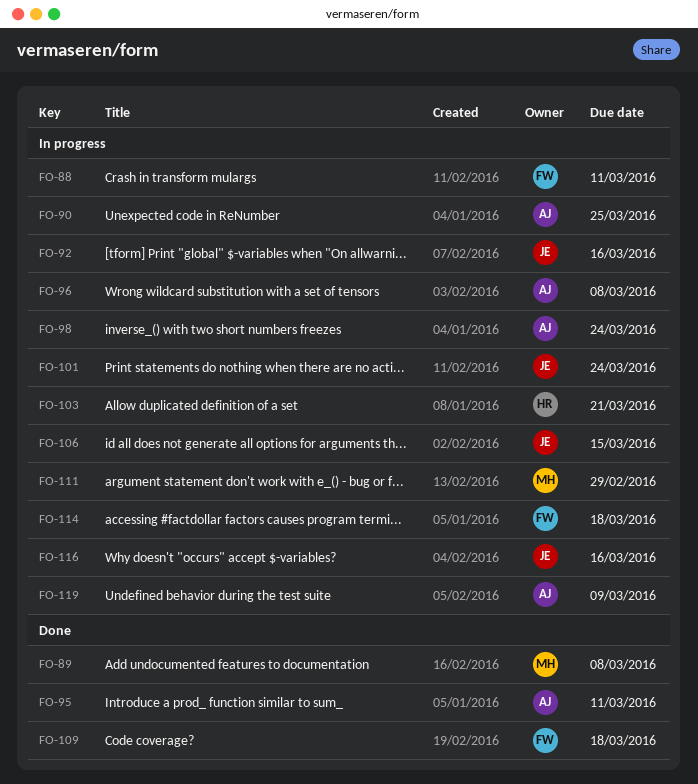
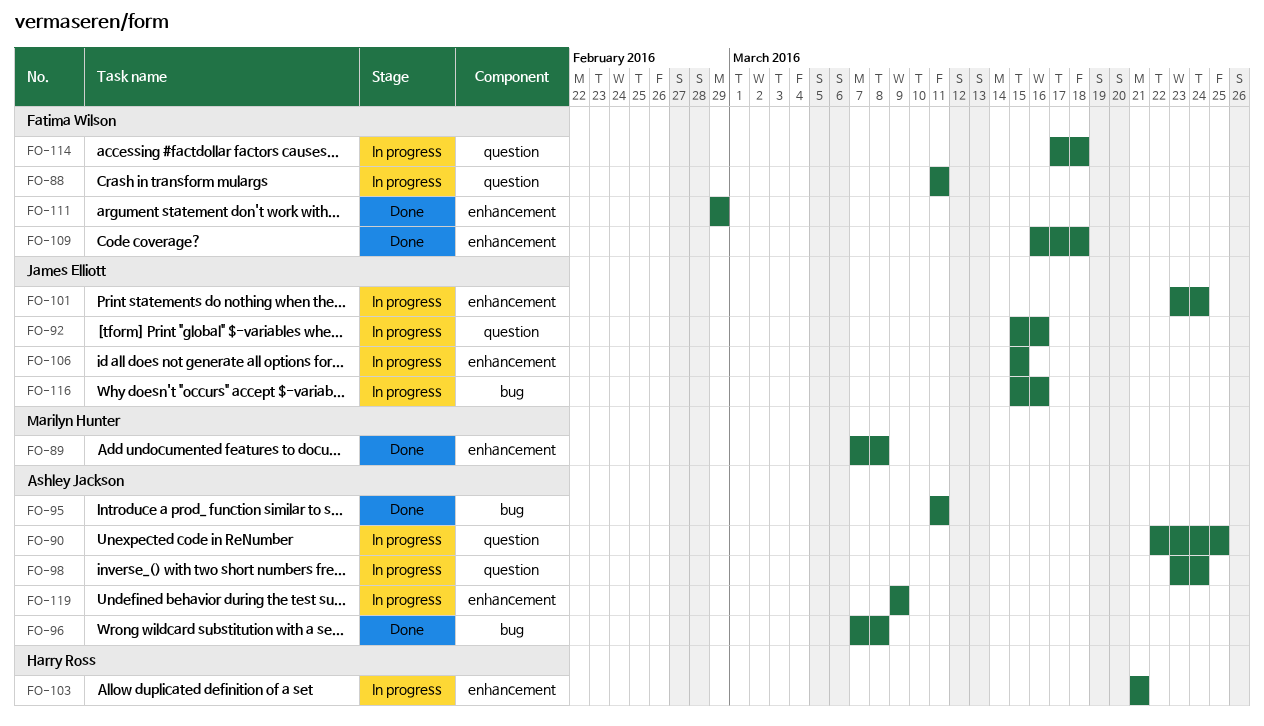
FO-96, status: In progress -> Done
FO-111, status: In progress -> Done
FO-111, owner: Marilyn Hunter -> Fatima Wilson

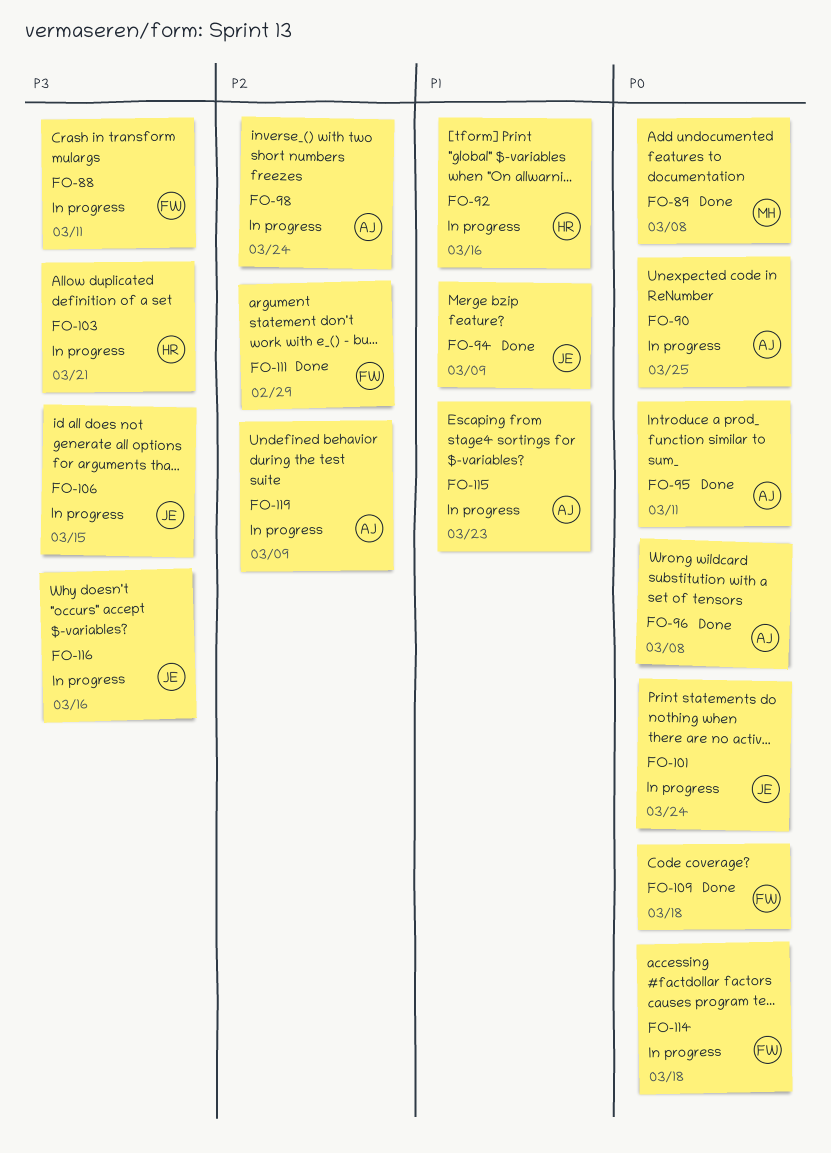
FO-92, owner: James Elliott -> Harry Ross
FO-94: none -> present
FO-115: none -> present

